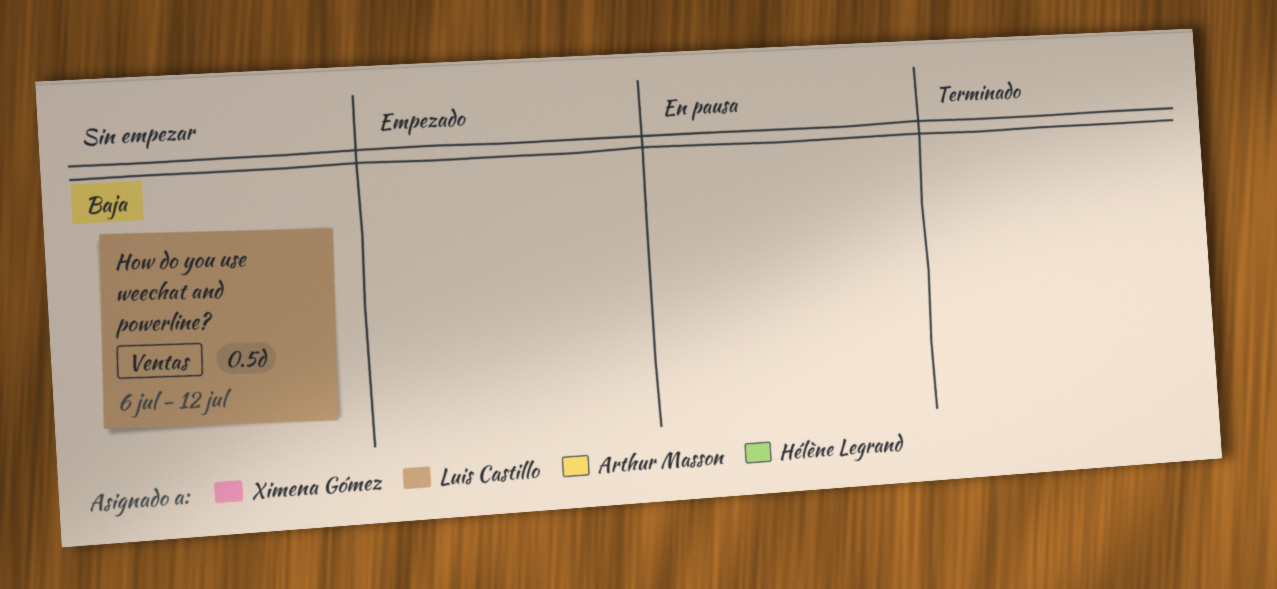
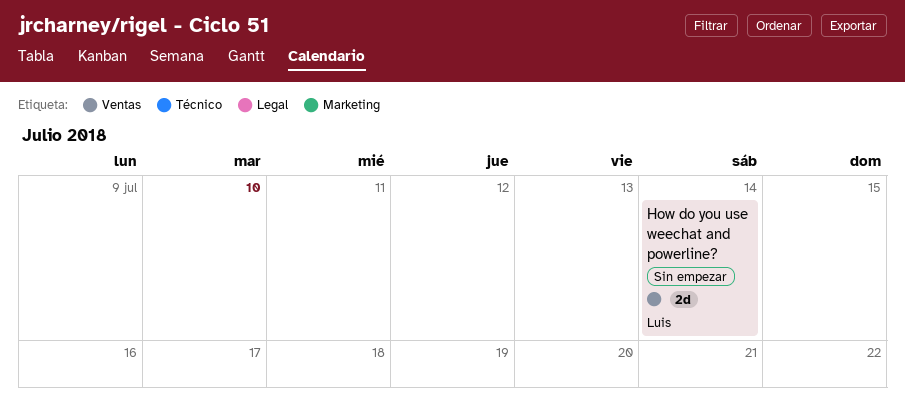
How do you use weechat and powerline?, estimate: 0.5d -> 2d
How do you use weechat and powerline?, due: Jul 12 -> Jul 14

